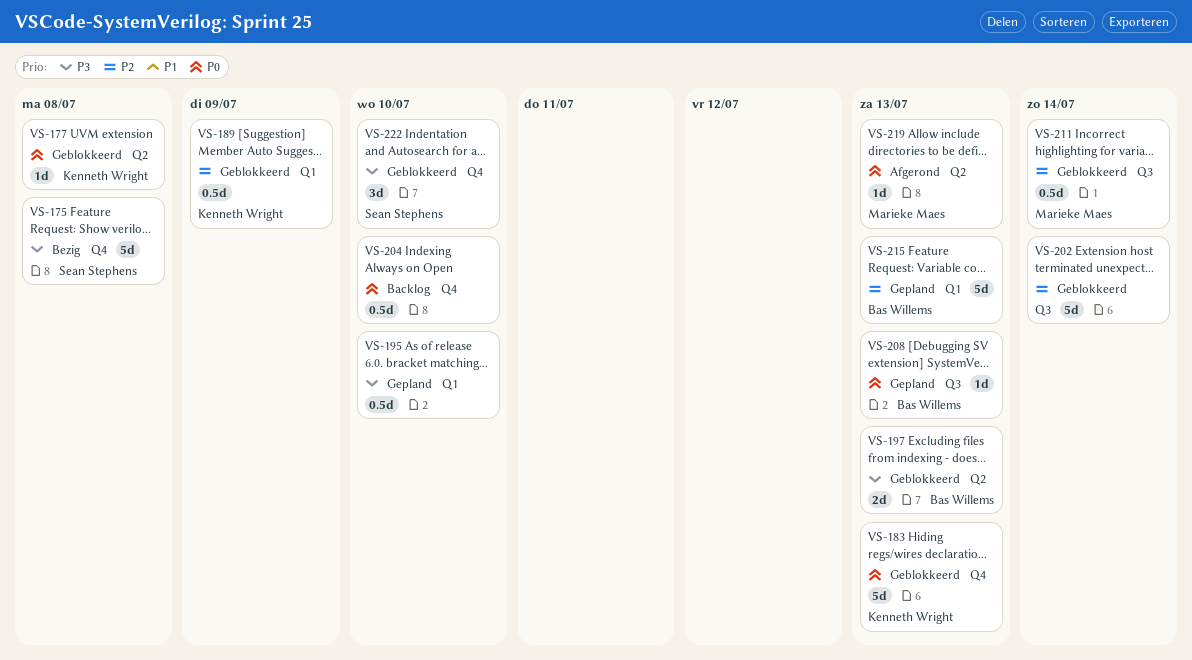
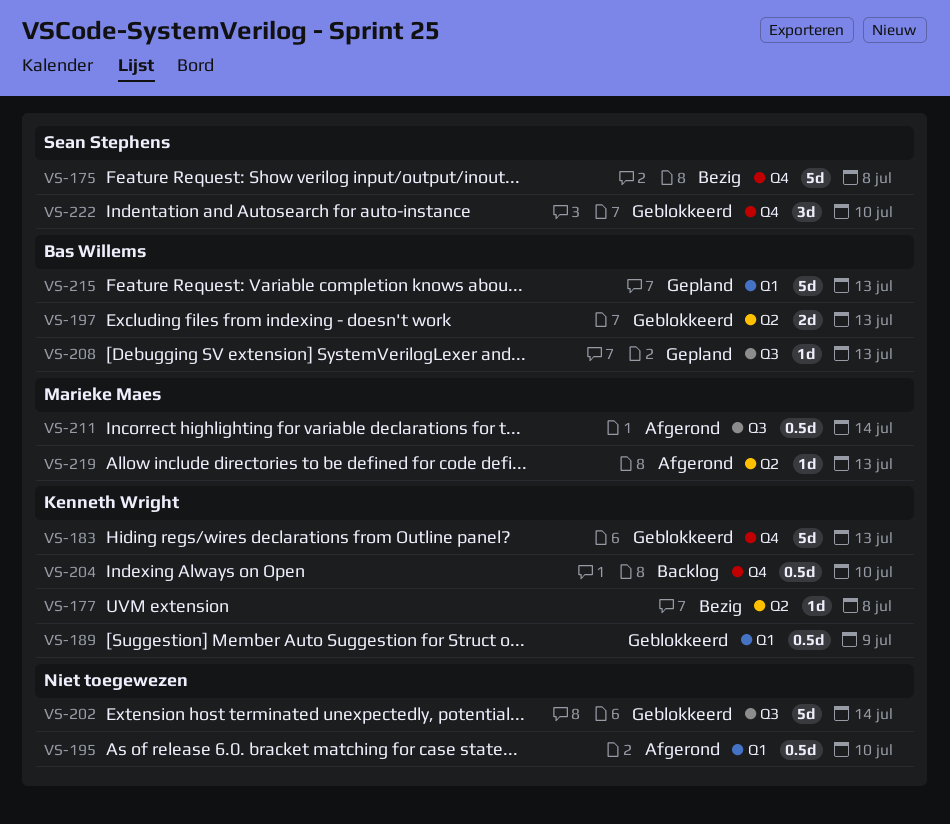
VS-177, status: Geblokkeerd -> Bezig
VS-195, status: Gepland -> Afgerond
VS-204, owner: none -> Kenneth Wright
VS-211, status: Geblokkeerd -> Afgerond

